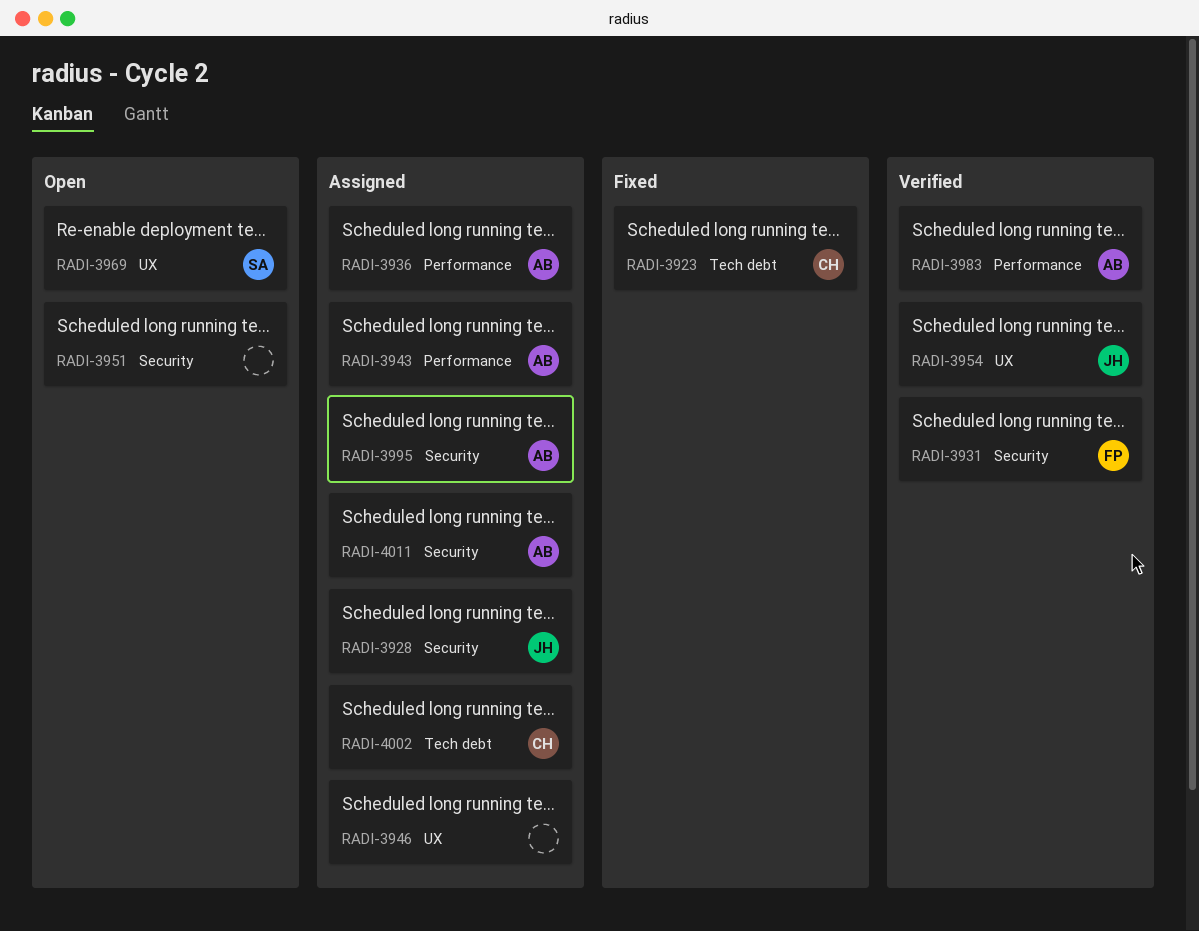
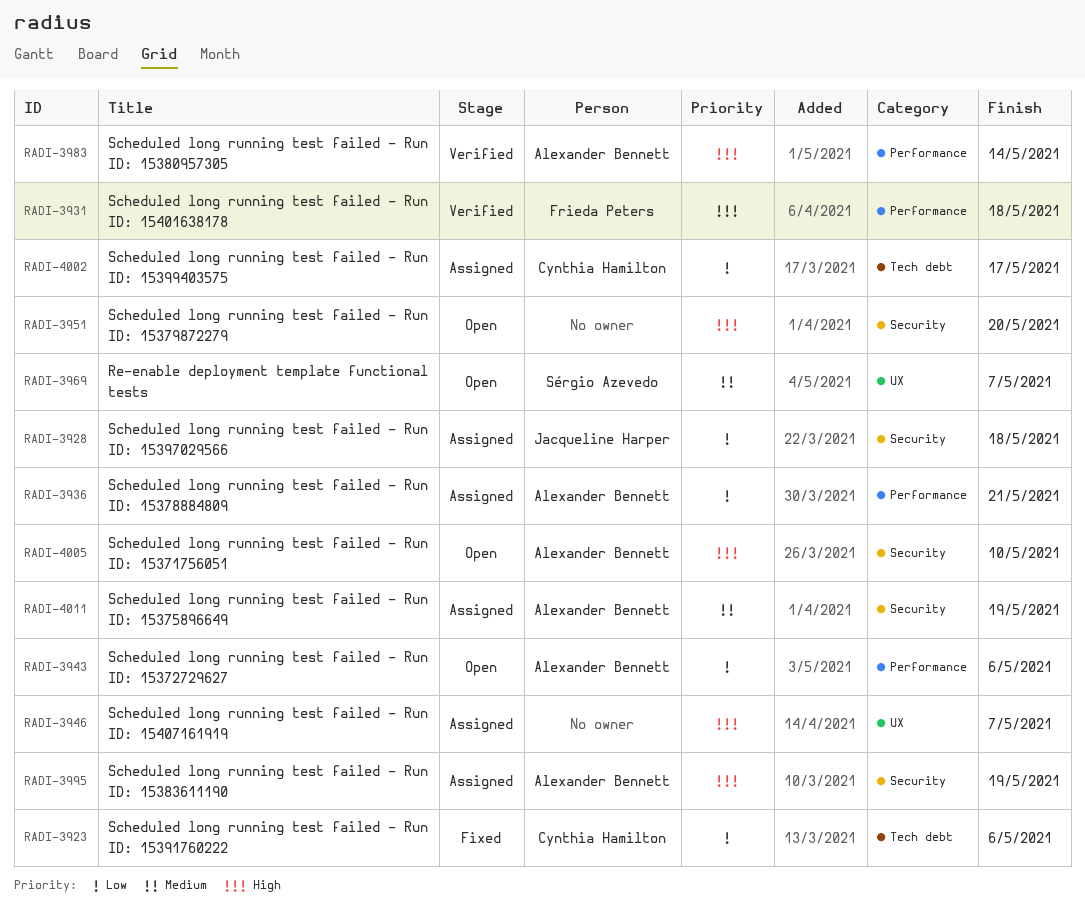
RADI-3931, label: Security -> Performance
RADI-3943, status: Assigned -> Open
RADI-3954: present -> none
RADI-4005: none -> present

